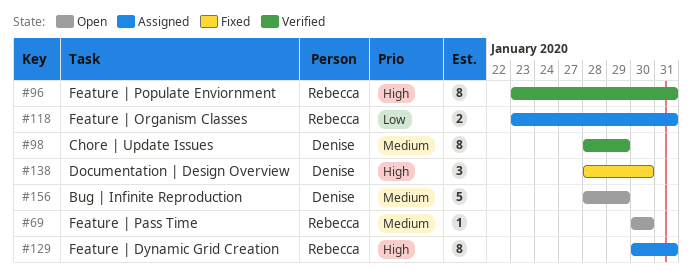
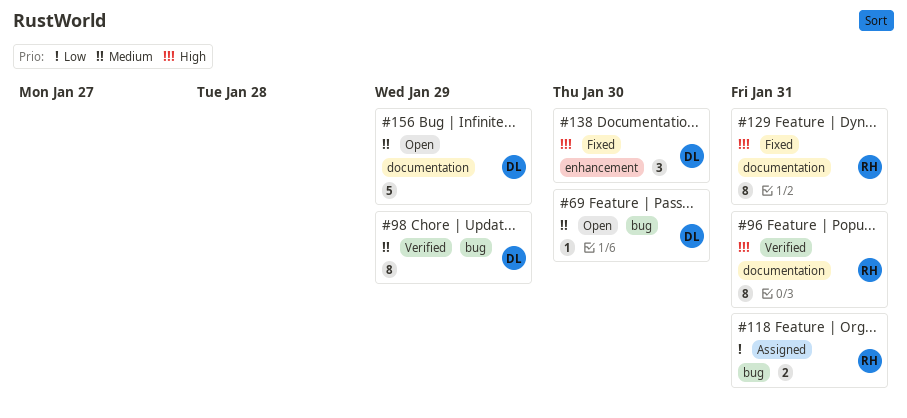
#69, owner: Rebecca -> Denise
#129, status: Assigned -> Fixed

